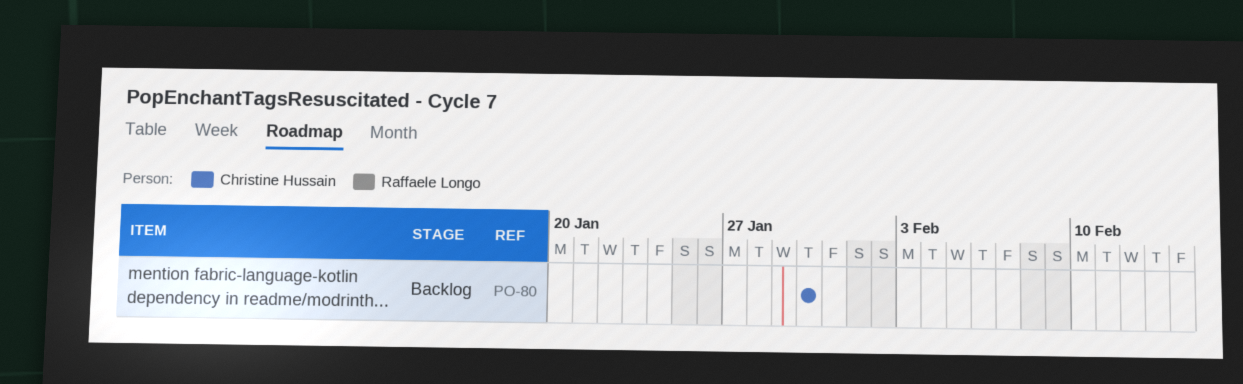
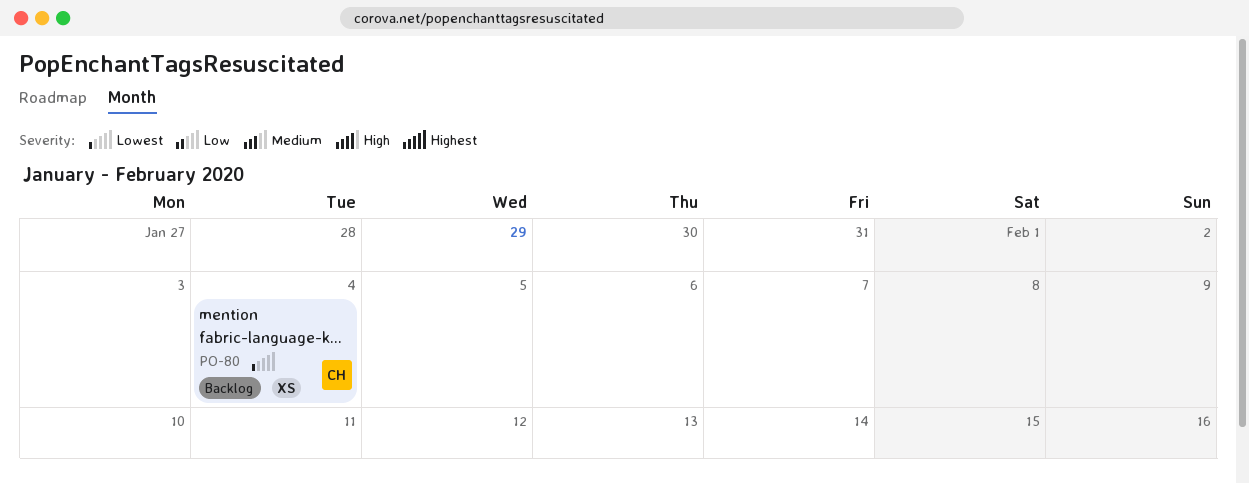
PO-80, due: Jan 30 -> Feb 4

